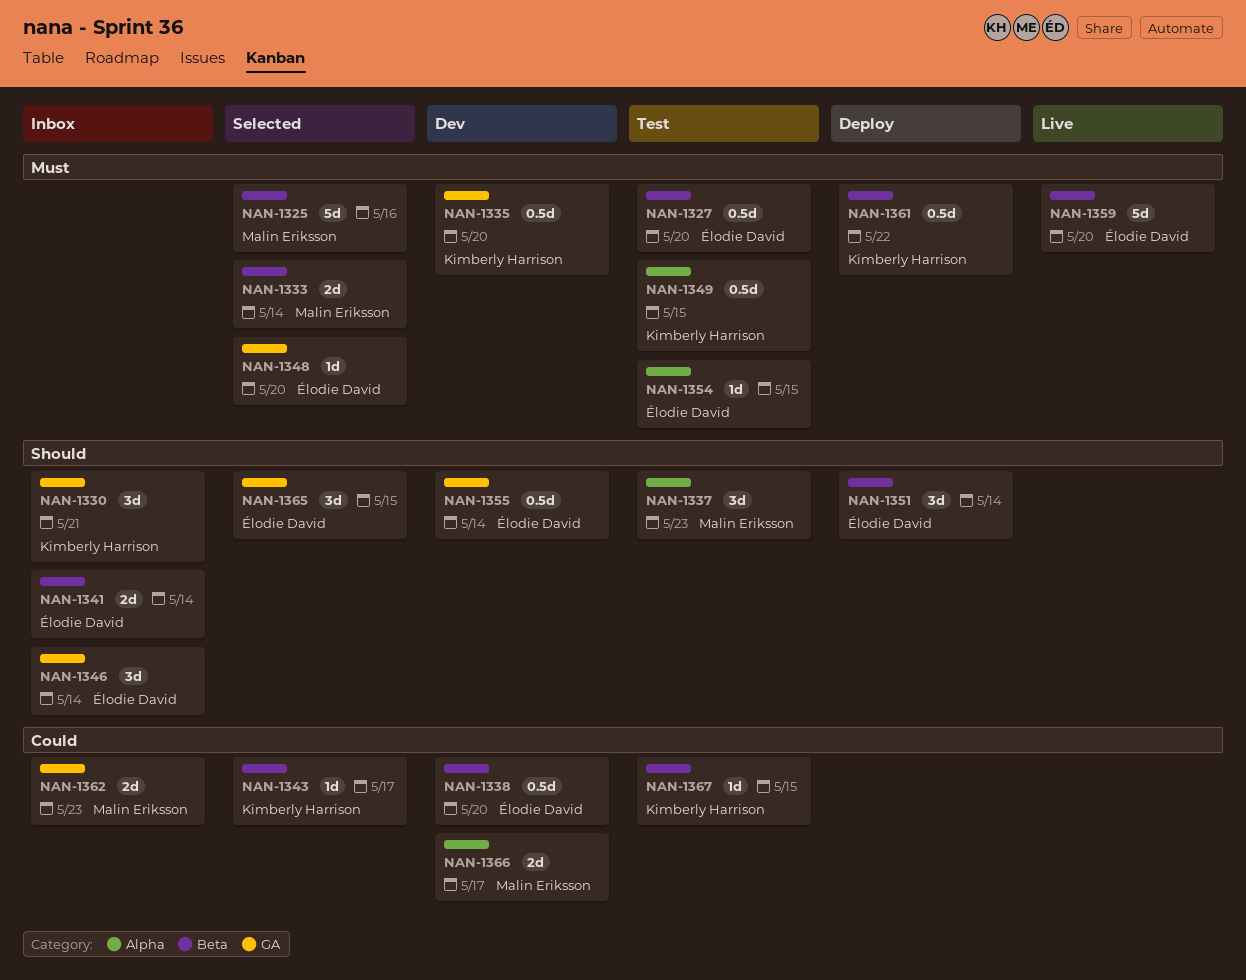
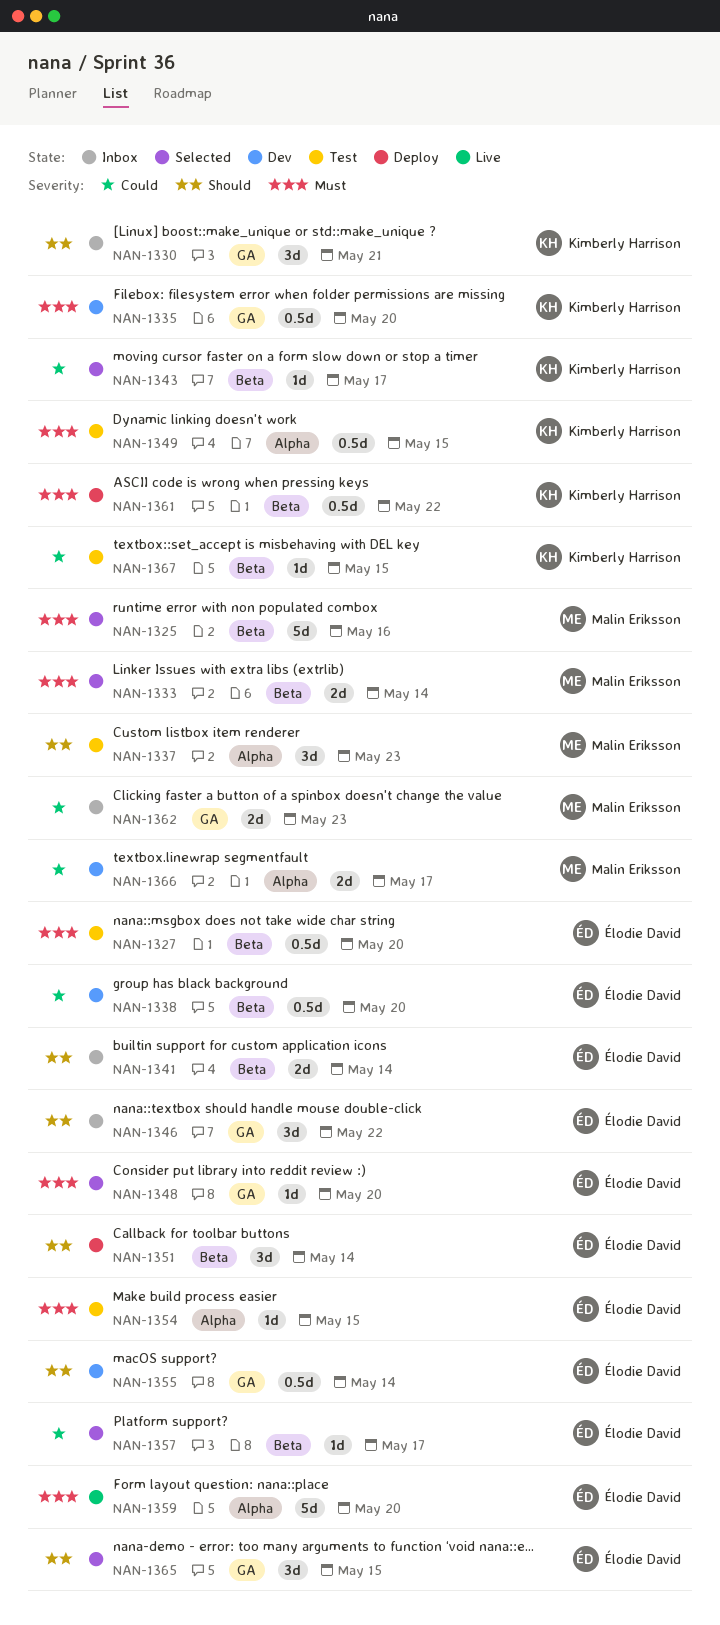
NAN-1346, due: May 14 -> May 22
NAN-1357: none -> present
NAN-1359, label: Beta -> Alpha

